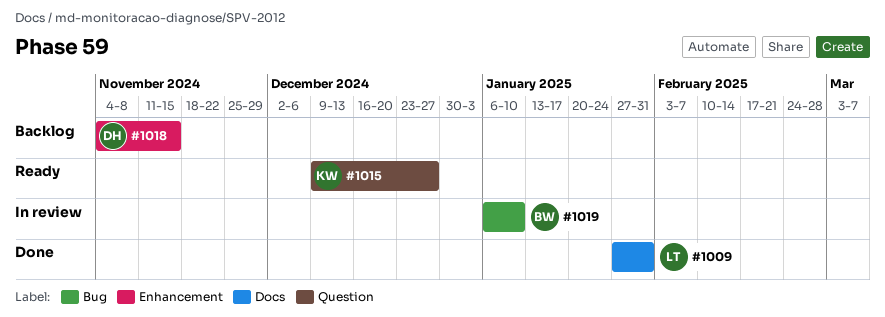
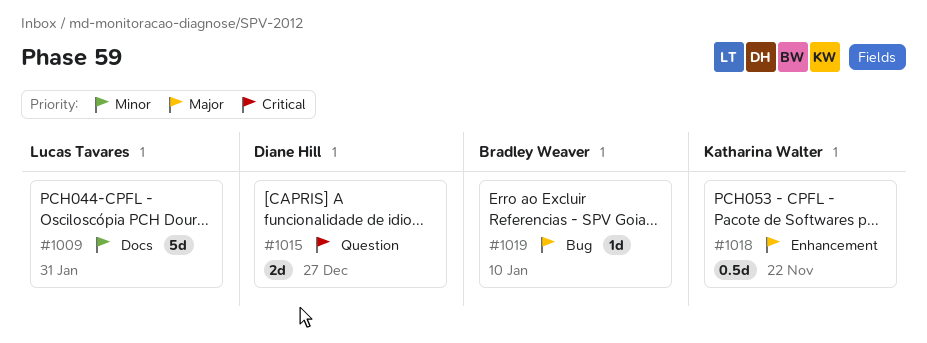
#1015, owner: Katharina Walter -> Diane Hill
#1018, owner: Diane Hill -> Katharina Walter
#1018, due: Nov 15 -> Nov 22

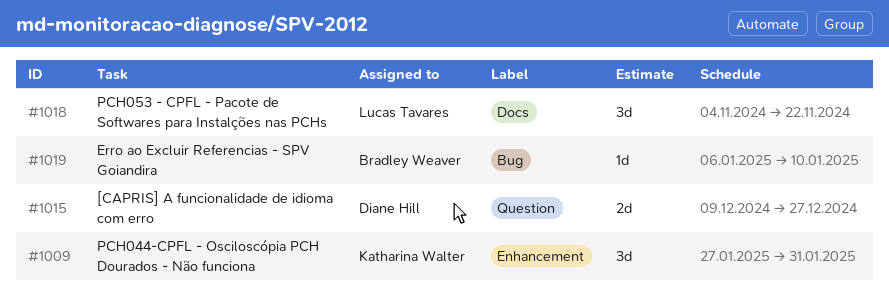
#1009, owner: Lucas Tavares -> Katharina Walter
#1009, label: Docs -> Enhancement
#1009, estimate: 5d -> 3d
#1018, owner: Katharina Walter -> Lucas Tavares
#1018, label: Enhancement -> Docs
#1018, estimate: 0.5d -> 3d

